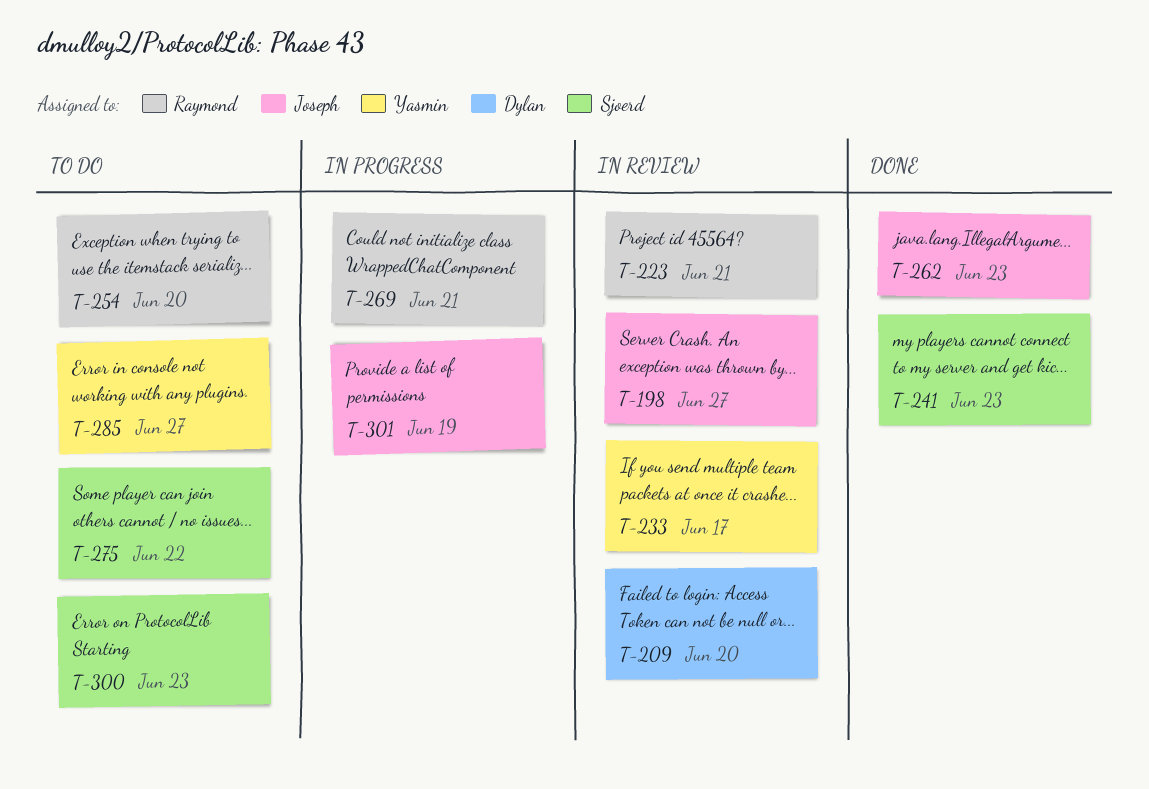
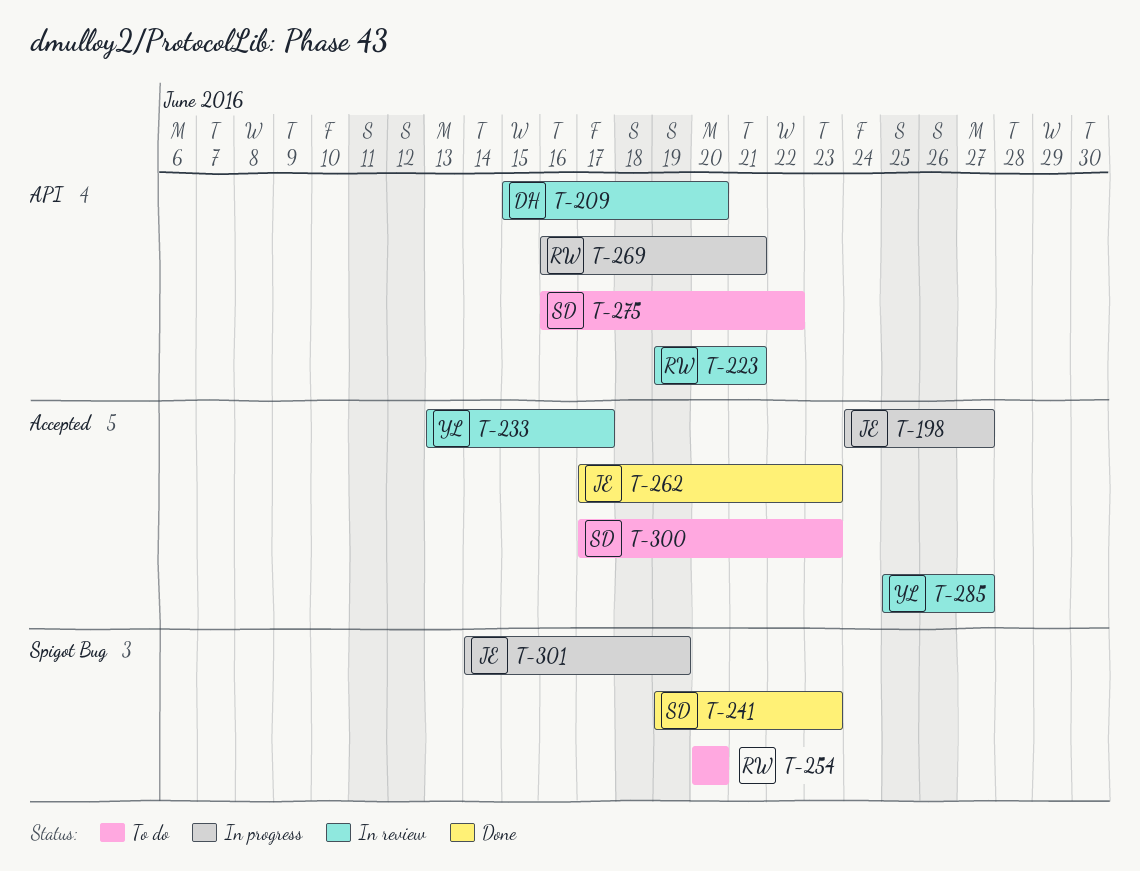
T-198, status: In review -> In progress
T-285, status: To do -> In review

